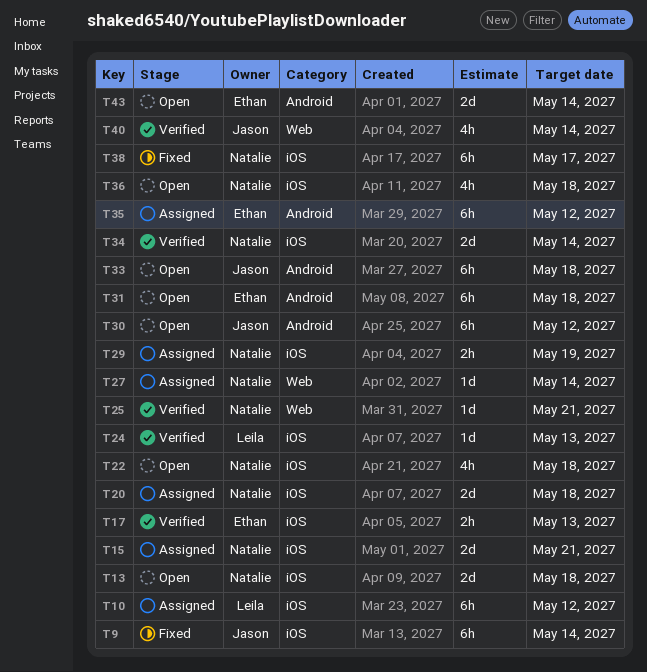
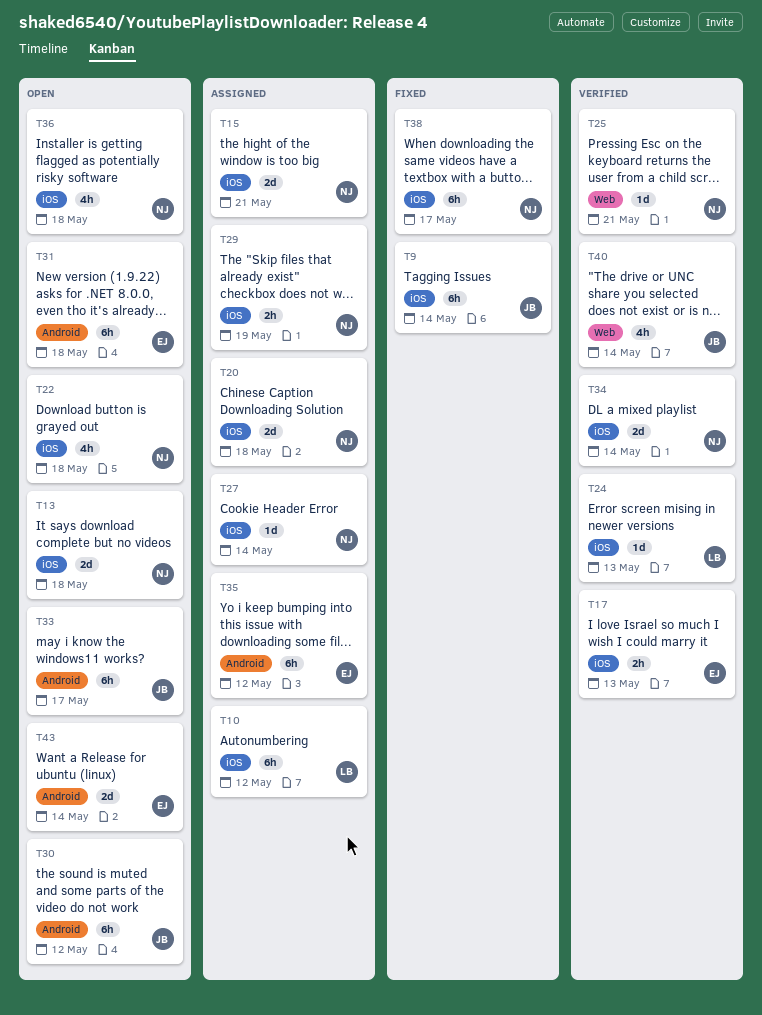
T27, label: Web -> iOS
T33, due: May 18 -> May 17

